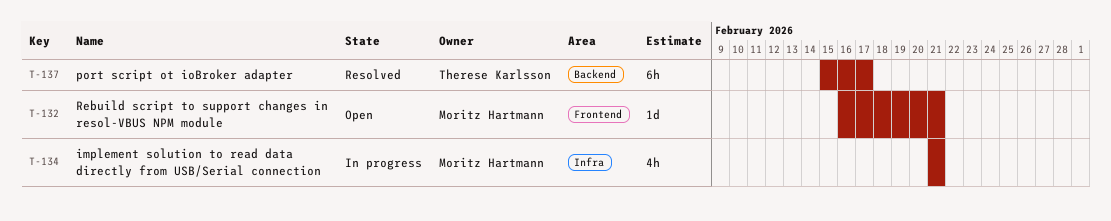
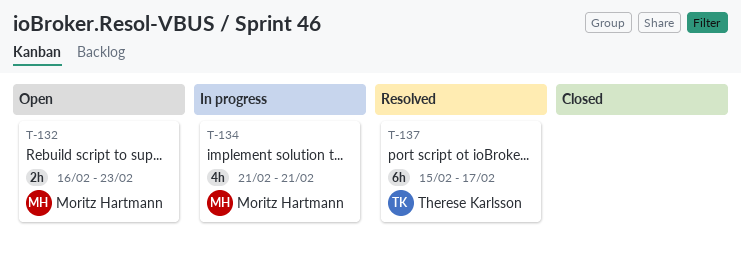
T-132, estimate: 1d -> 2h
T-132, due: Feb 21 -> Feb 23

